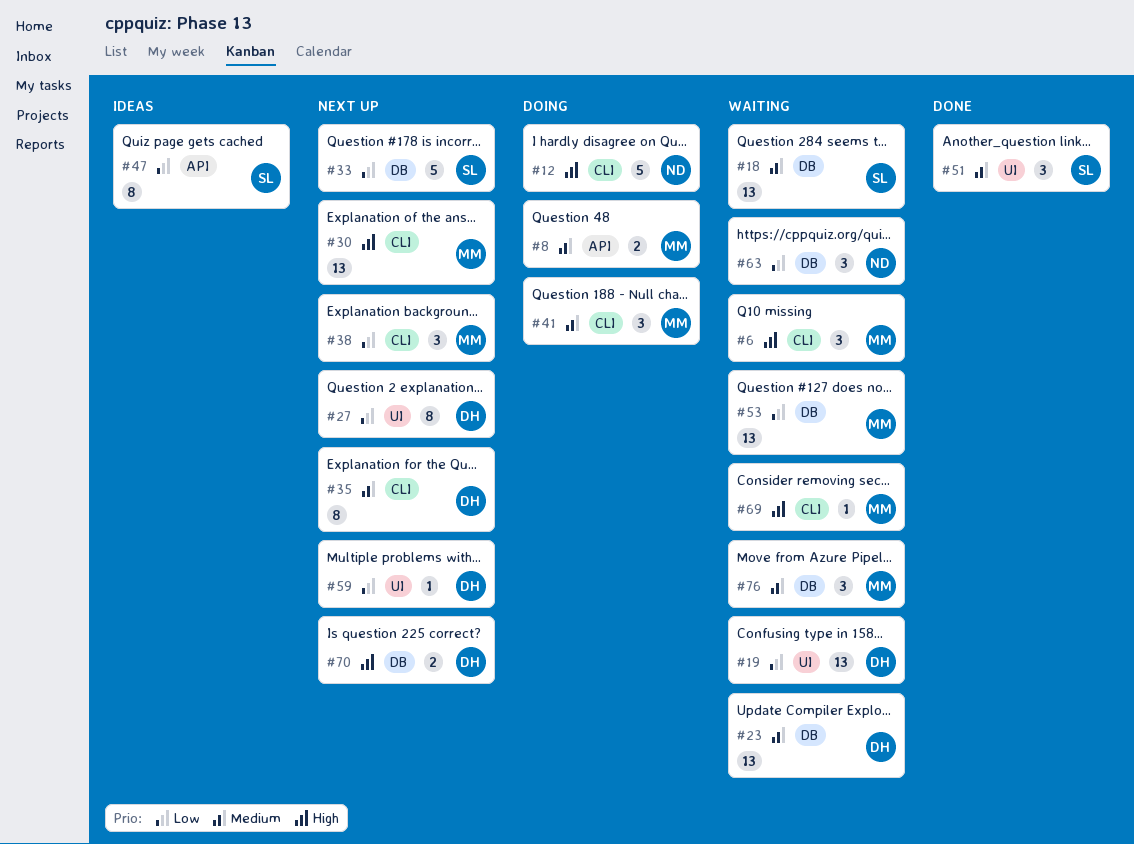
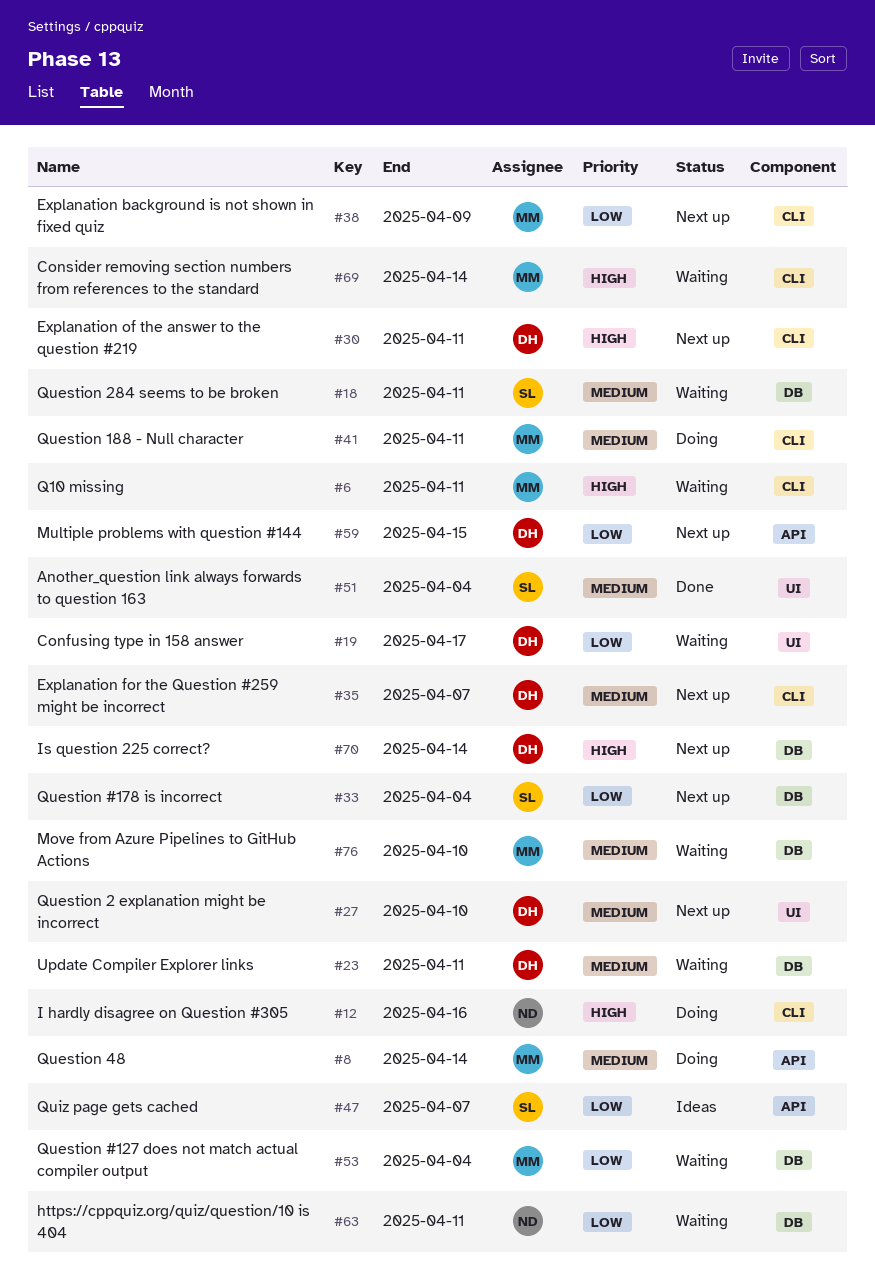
#27, priority: Low -> Medium
#30, owner: MM -> DH
#59, label: UI -> API

